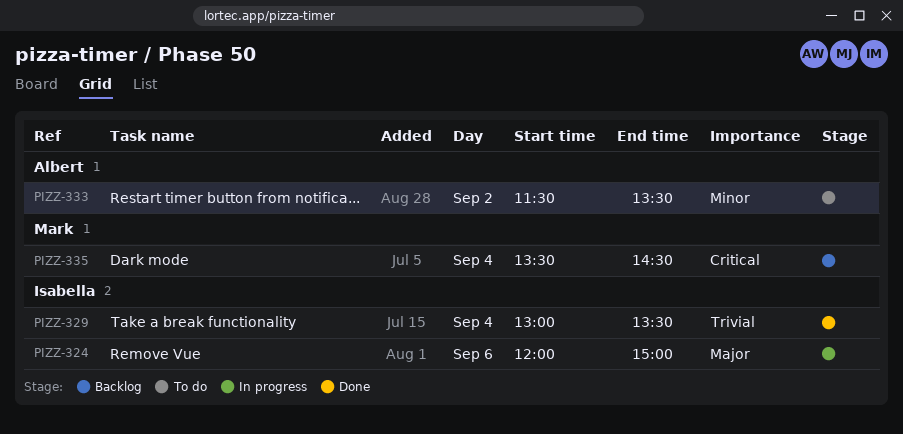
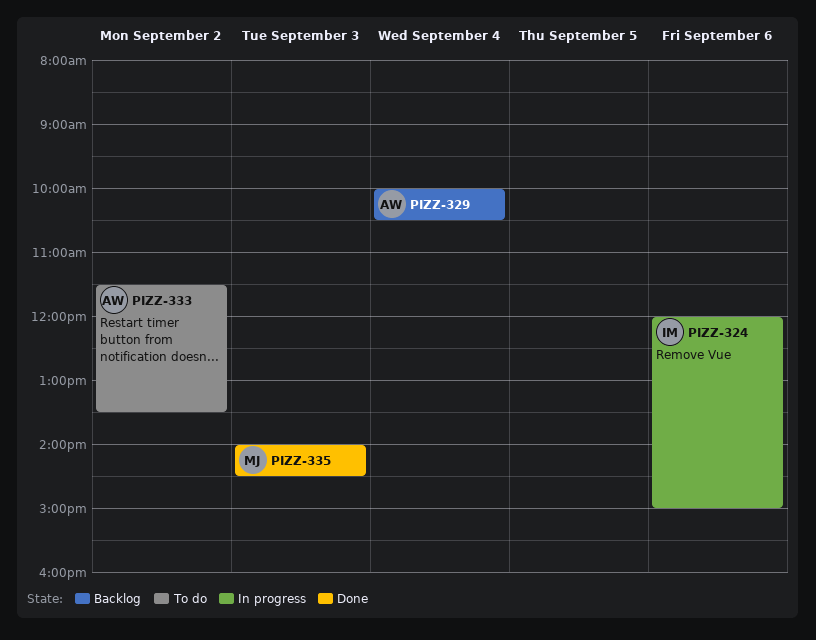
PIZZ-329, status: Done -> Backlog
PIZZ-329, owner: Isabella -> Albert
PIZZ-329, begins: 13:00 -> 10:00
PIZZ-329, ends: 13:30 -> 10:30
PIZZ-335, status: Backlog -> Done
PIZZ-335, day: Sep 4 -> Sep 3
PIZZ-335, begins: 13:30 -> 14:00

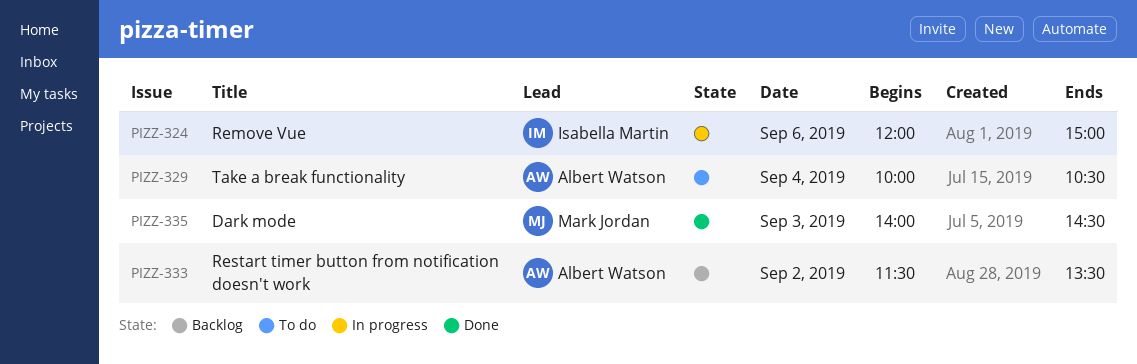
PIZZ-329, status: Backlog -> To do
PIZZ-333, status: To do -> Backlog

